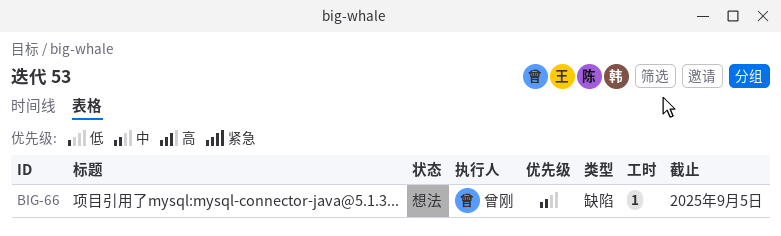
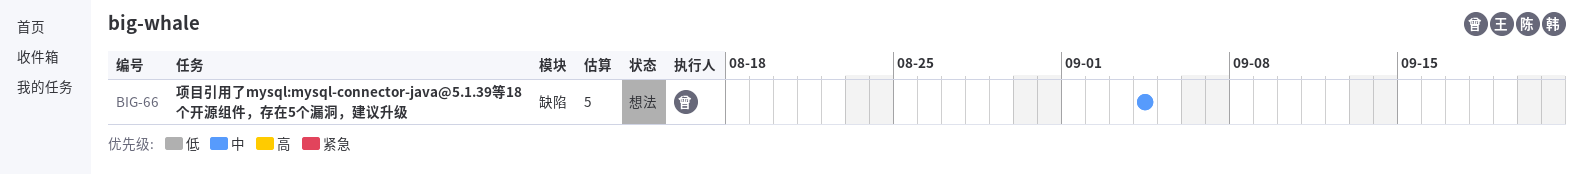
BIG-66, estimate: 1 -> 5
BIG-66, due: Sep 5 -> Sep 4

